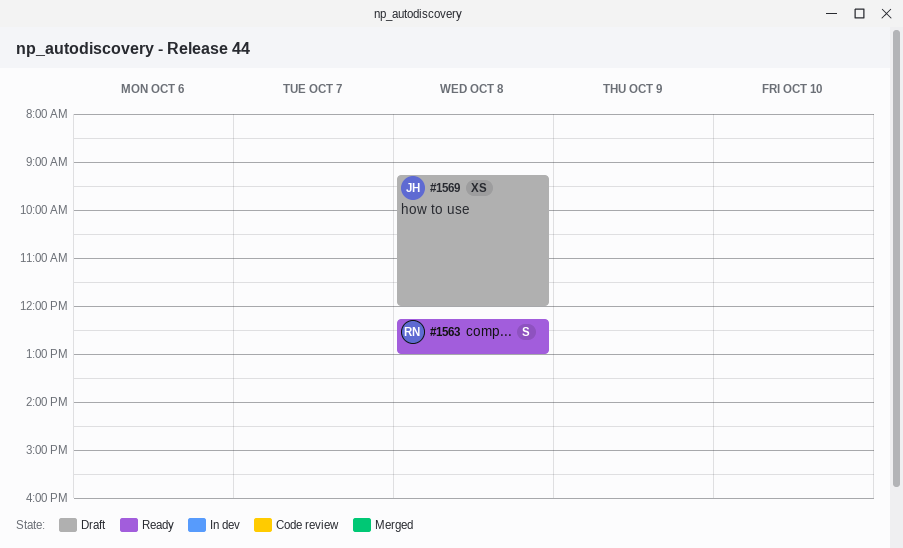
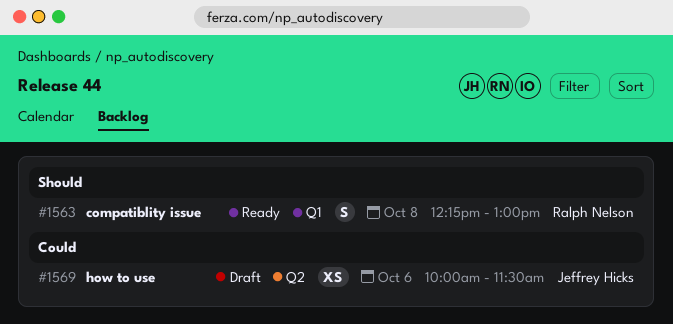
#1569, day: Oct 8 -> Oct 6
#1569, begins: 09:15 -> 10:00
#1569, ends: 12:00 -> 11:30

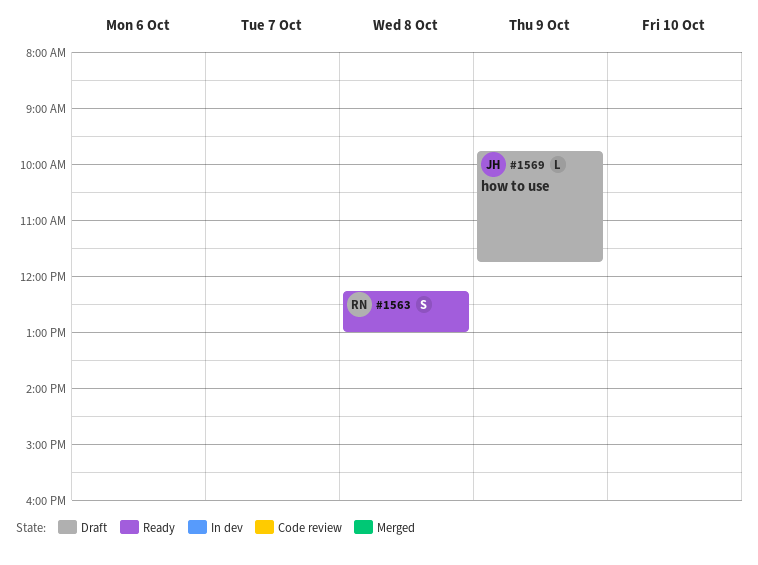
#1569, estimate: XS -> L
#1569, day: Oct 6 -> Oct 9
#1569, begins: 10:00 -> 09:45
#1569, ends: 11:30 -> 11:45

